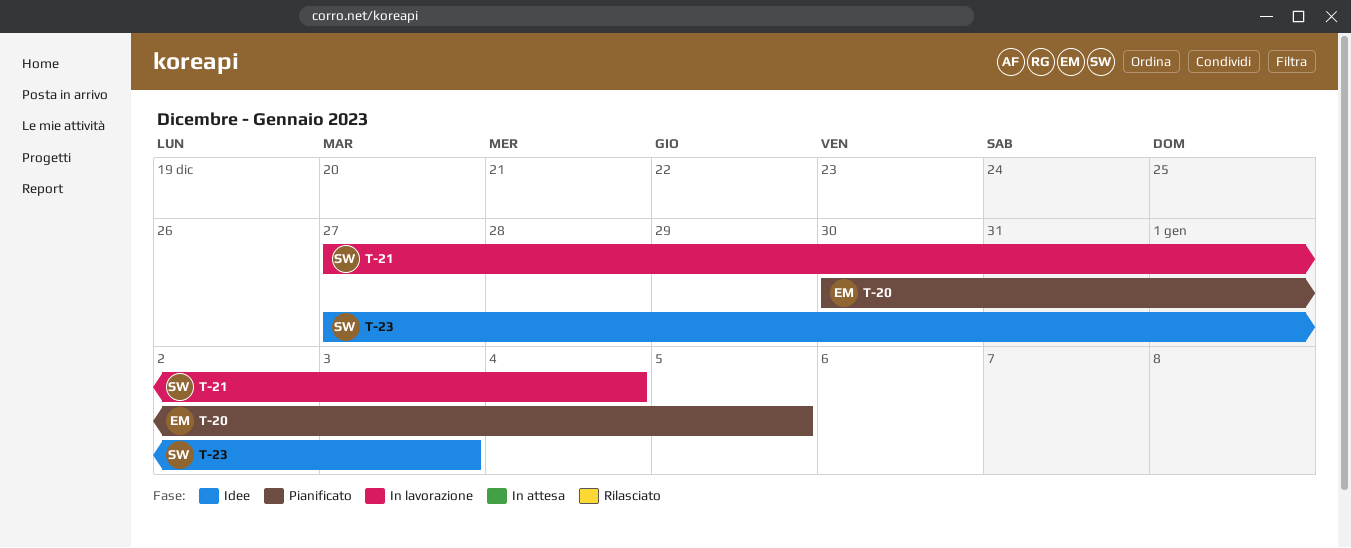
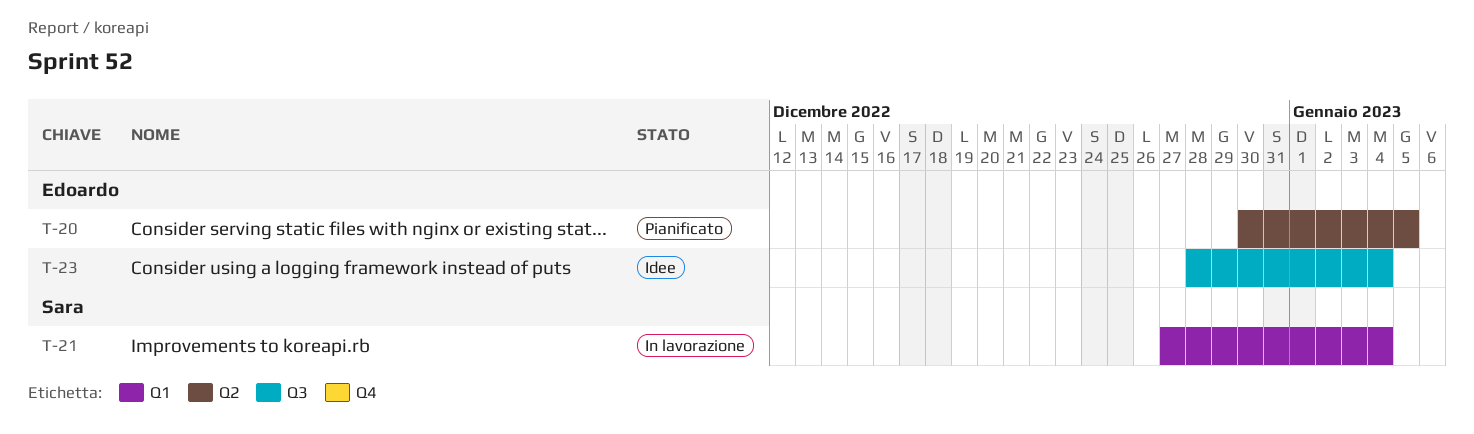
T-23, owner: Sara -> Edoardo
T-23, start: Dec 27 -> Dec 28
T-23, due: Jan 3 -> Jan 4

